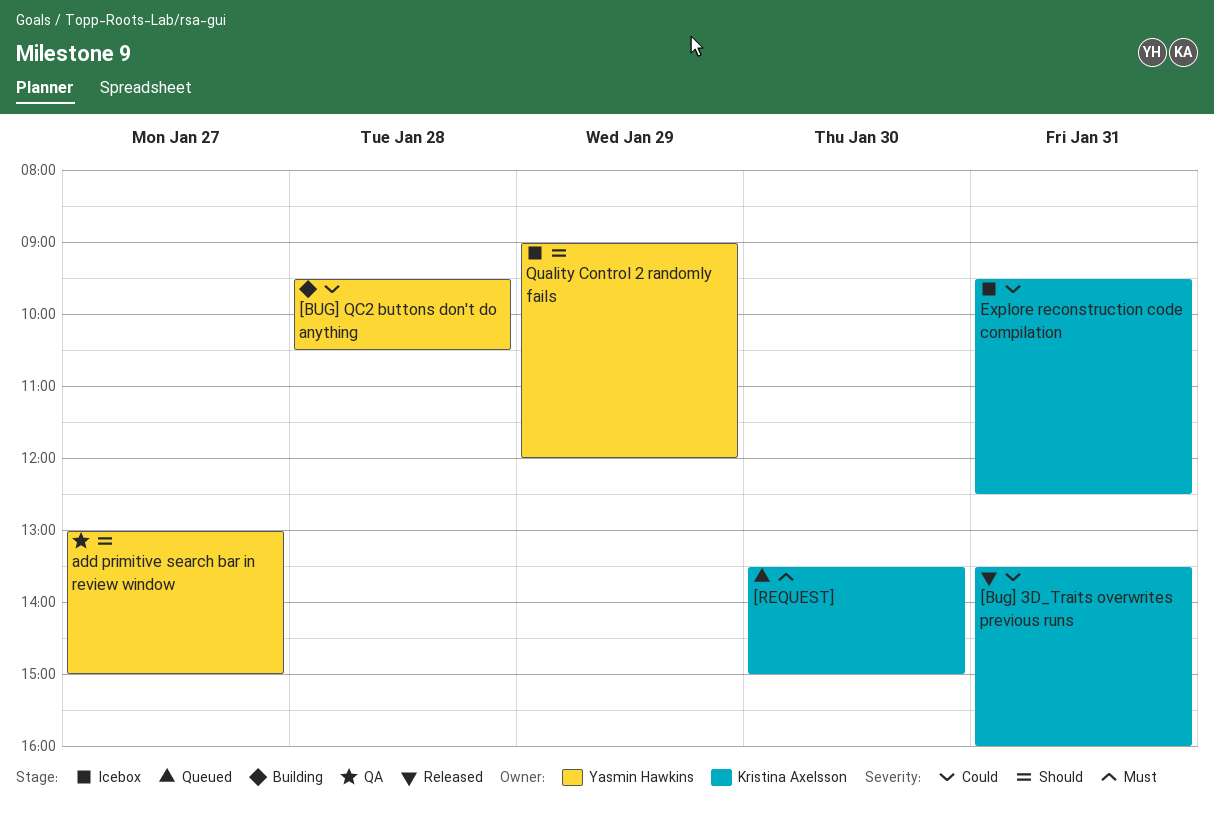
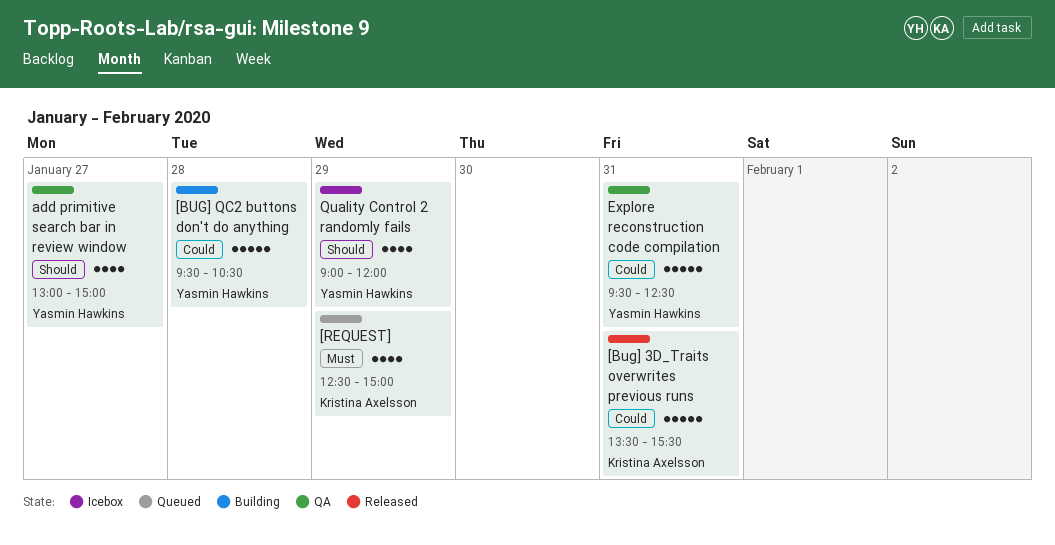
[Bug] 3D_Traits overwrites previous runs, ends: 16:00 -> 15:30
[REQUEST], day: Jan 30 -> Jan 29
[REQUEST], begins: 13:30 -> 12:30
Explore reconstruction code compilation, status: Icebox -> QA
Explore reconstruction code compilation, owner: Kristina Axelsson -> Yasmin Hawkins

